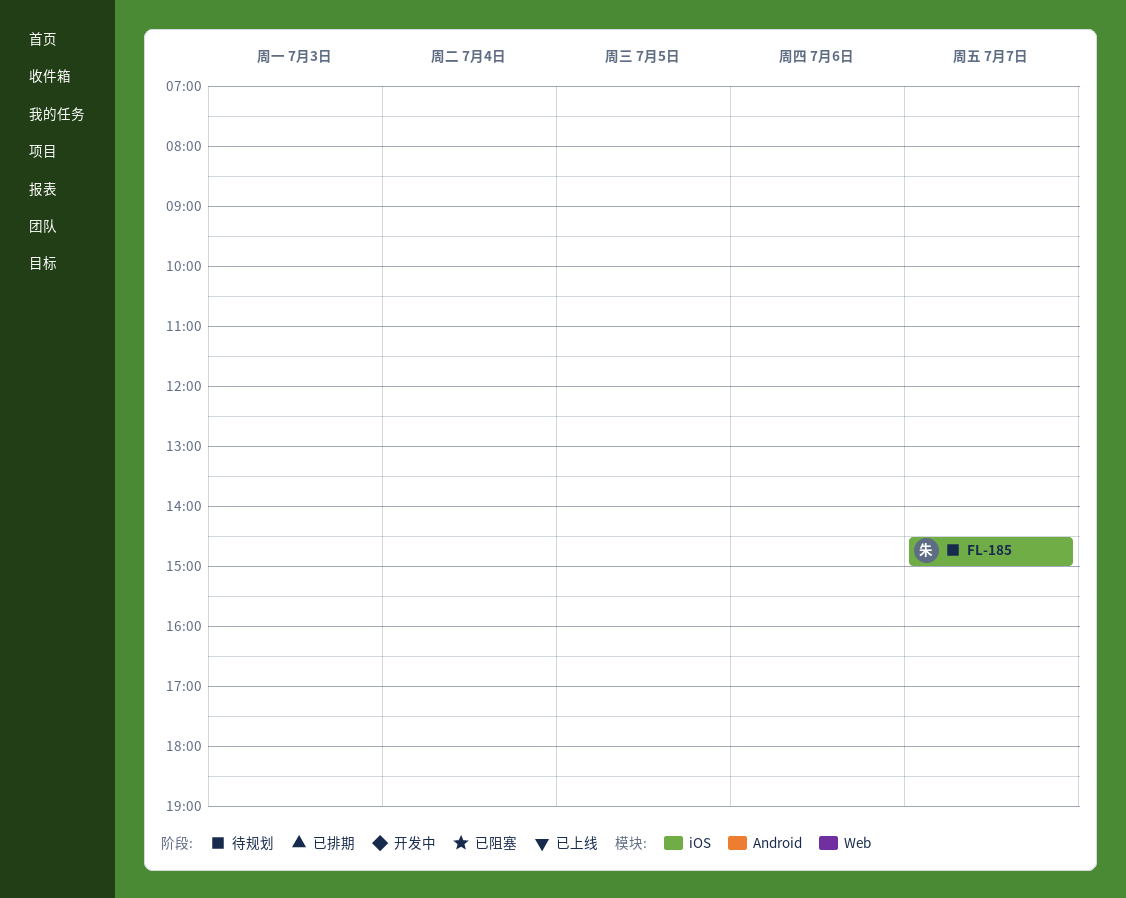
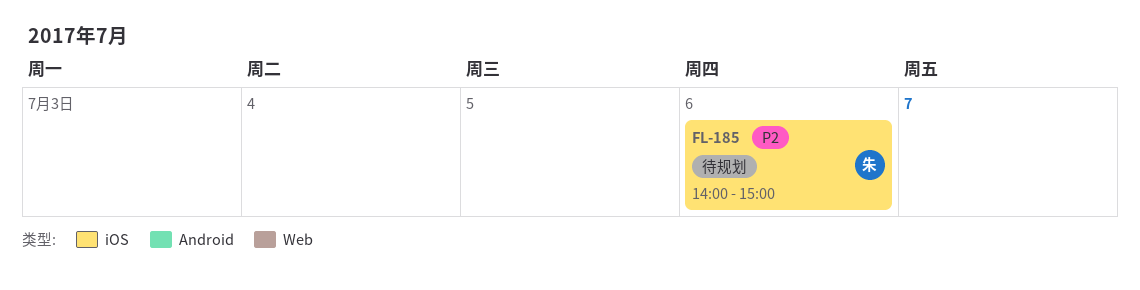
FL-185, day: Jul 7 -> Jul 6
FL-185, begins: 14:30 -> 14:00

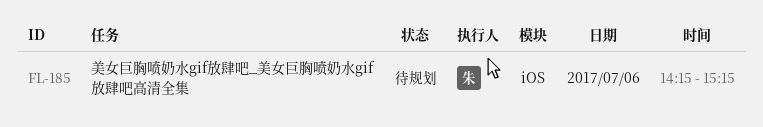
FL-185, begins: 14:00 -> 14:15
FL-185, ends: 15:00 -> 15:15

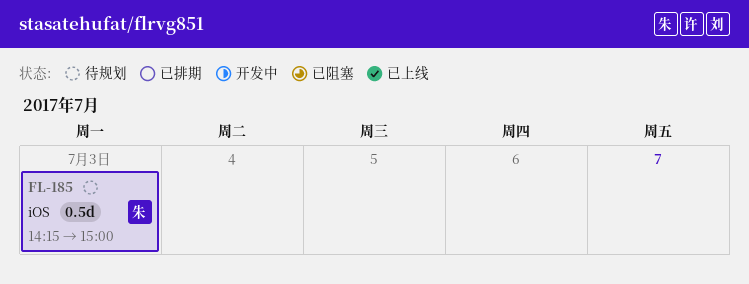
FL-185, day: Jul 6 -> Jul 3
FL-185, ends: 15:15 -> 15:00

